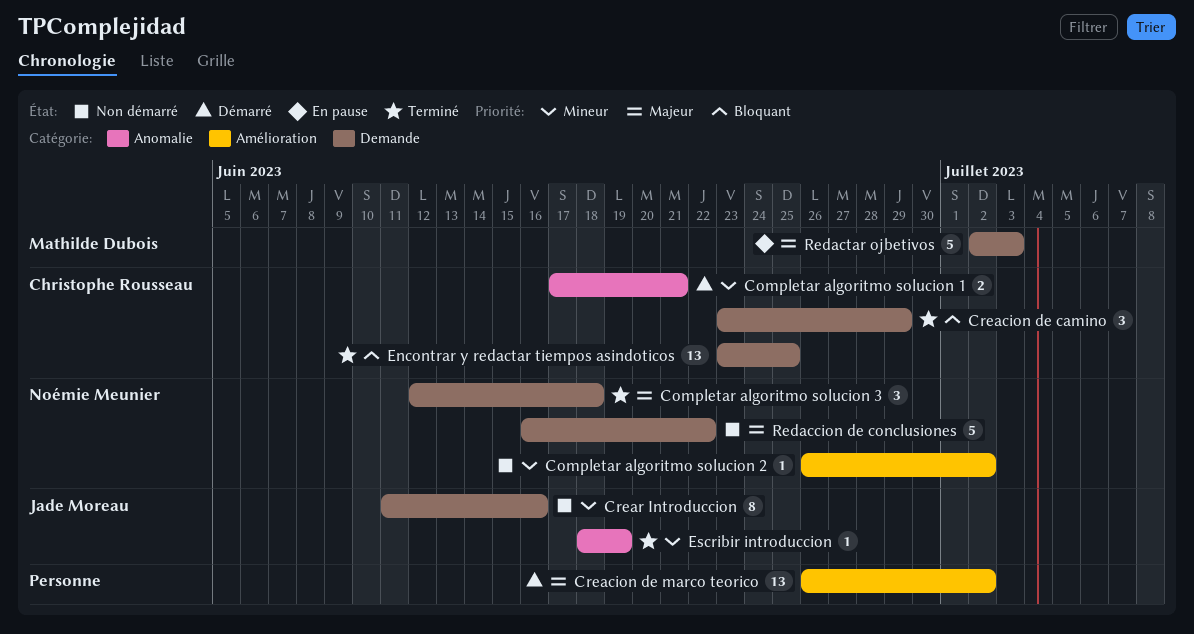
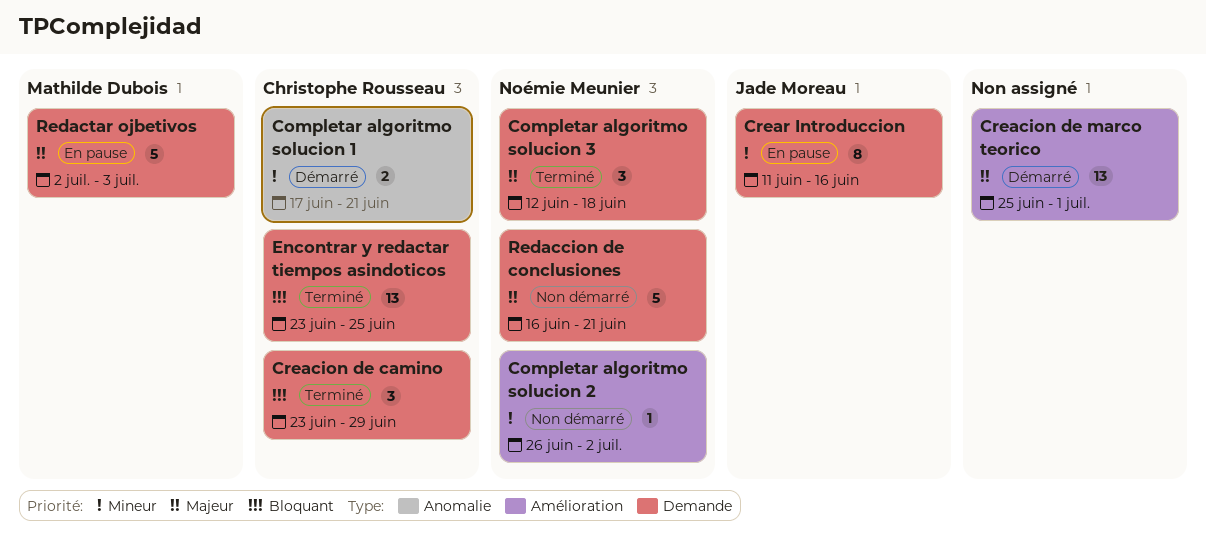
Creacion de marco teorico, start: Jun 26 -> Jun 25
Creacion de marco teorico, due: Jul 2 -> Jul 1
Crear Introduccion, status: Non démarré -> En pause
Escribir introduccion: present -> none
Redaccion de conclusiones, due: Jun 22 -> Jun 21

